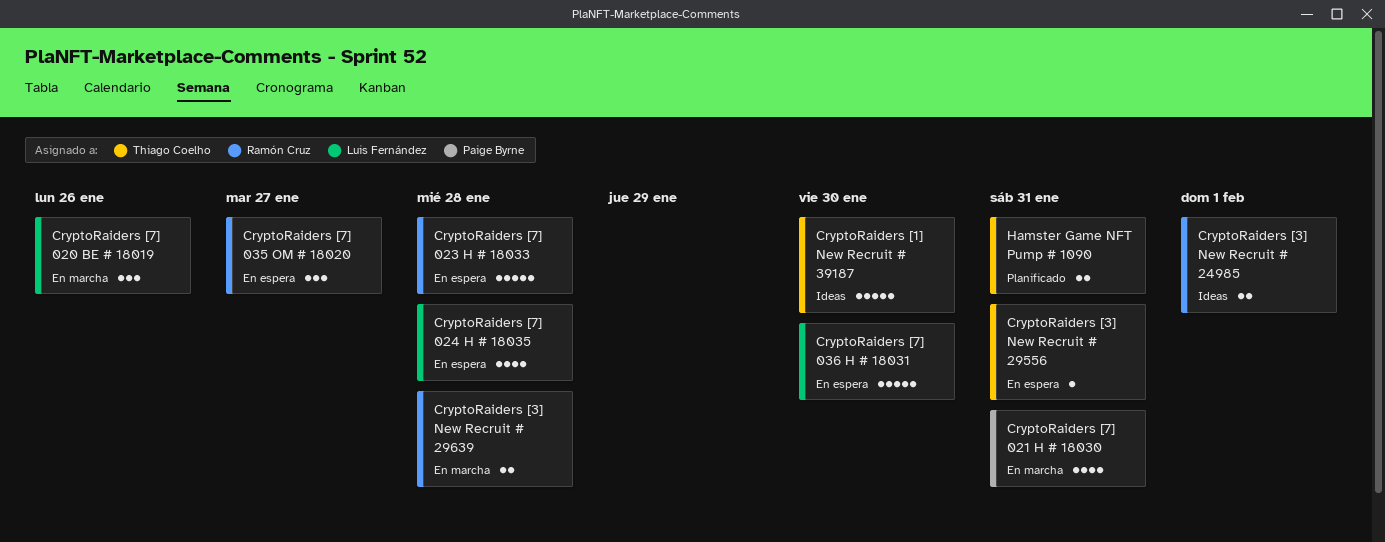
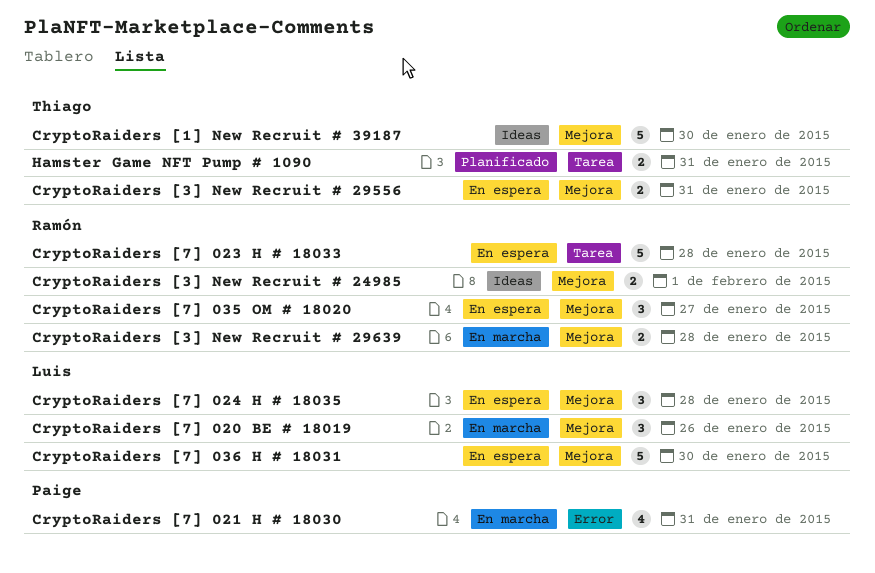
CryptoRaiders [3] New Recruit # 29556, estimate: 1 -> 2
CryptoRaiders [7] 024 H # 18035, estimate: 4 -> 3

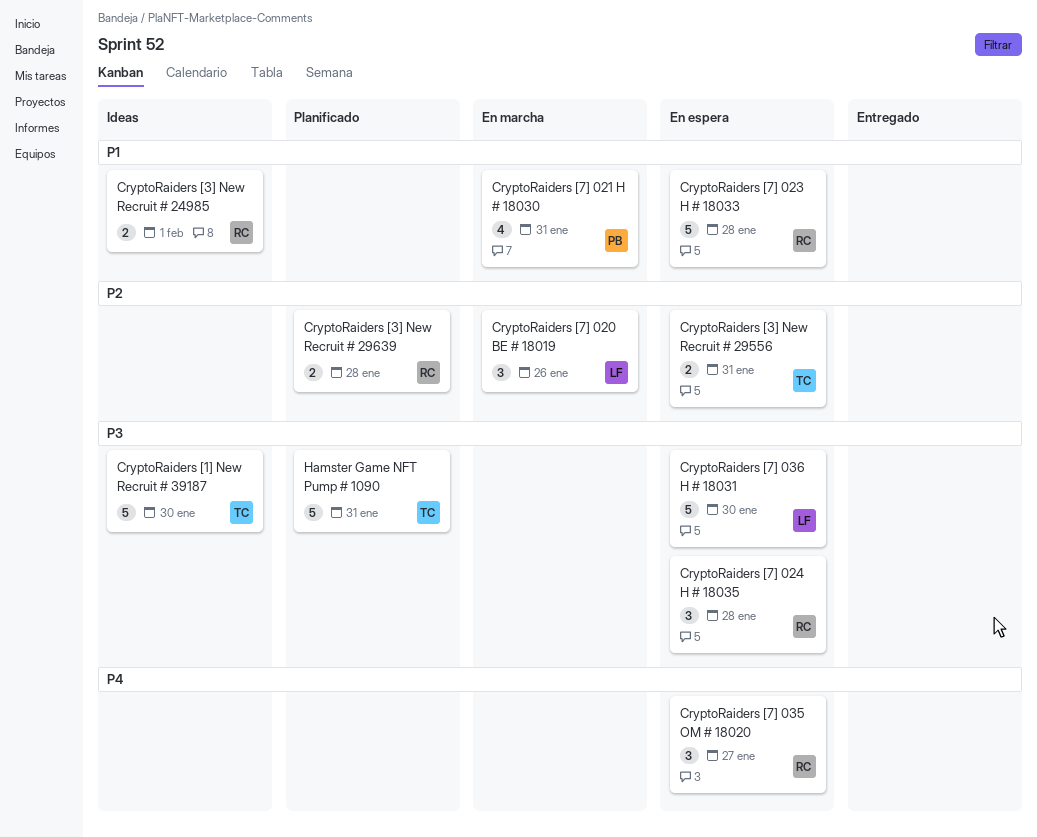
CryptoRaiders [3] New Recruit # 29639, status: En marcha -> Planificado
CryptoRaiders [7] 024 H # 18035, owner: Luis -> Ramón
Hamster Game NFT Pump # 1090, estimate: 2 -> 5

